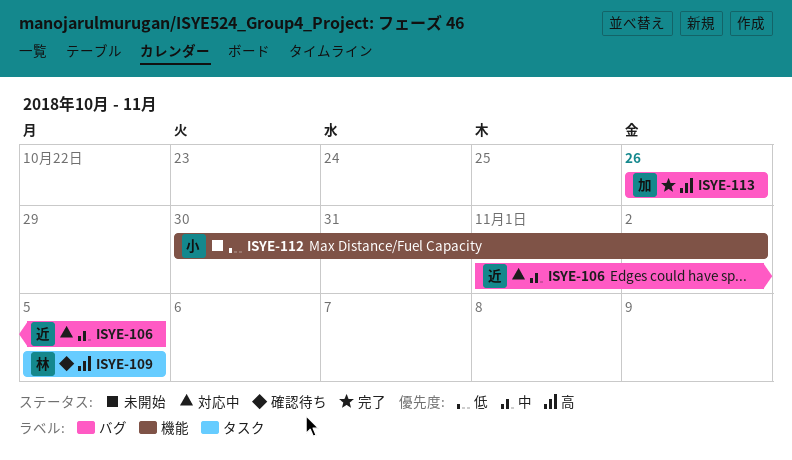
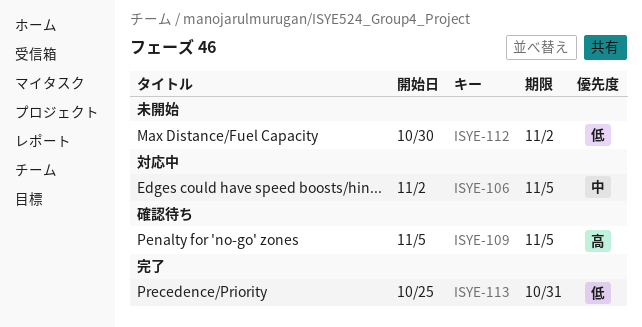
ISYE-106, start: Nov 1 -> Nov 2
ISYE-113, priority: 高 -> 低
ISYE-113, start: Oct 26 -> Oct 25
ISYE-113, due: Oct 26 -> Oct 31

